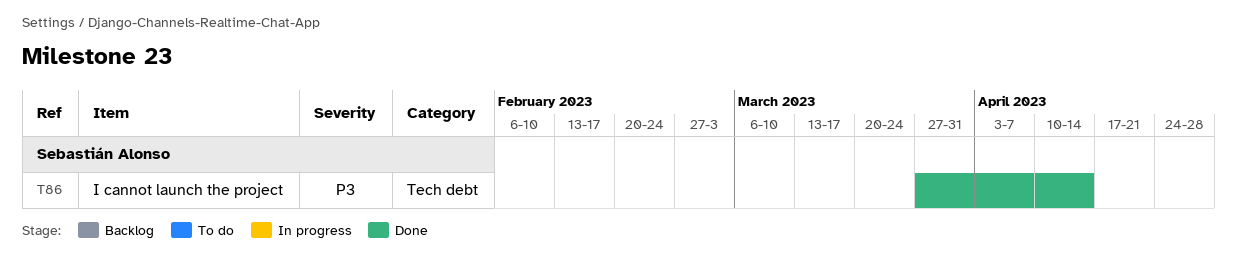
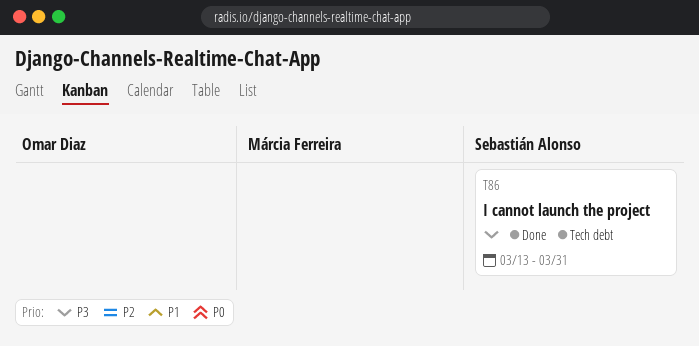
T86, start: Mar 27 -> Mar 13
T86, due: Apr 14 -> Mar 31

